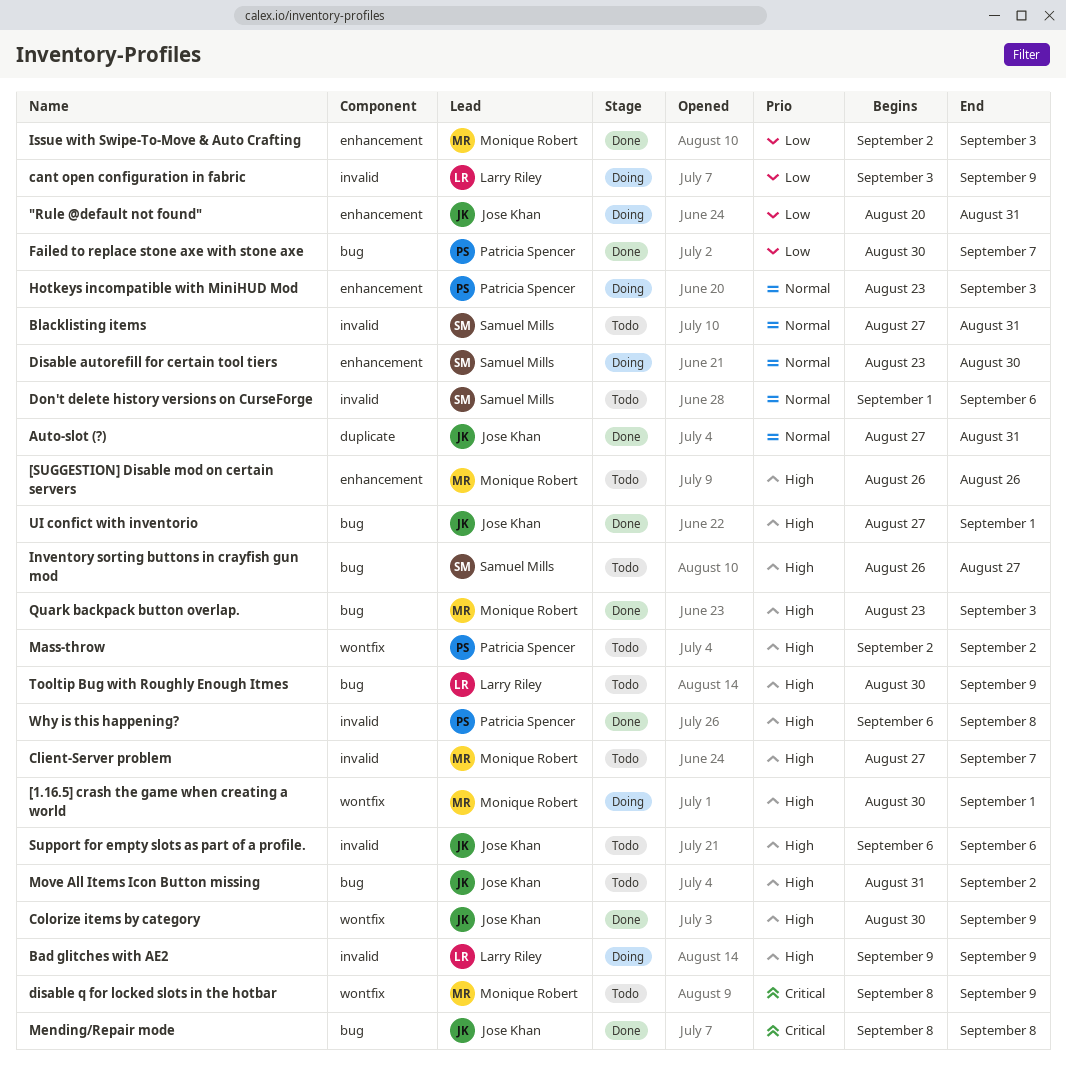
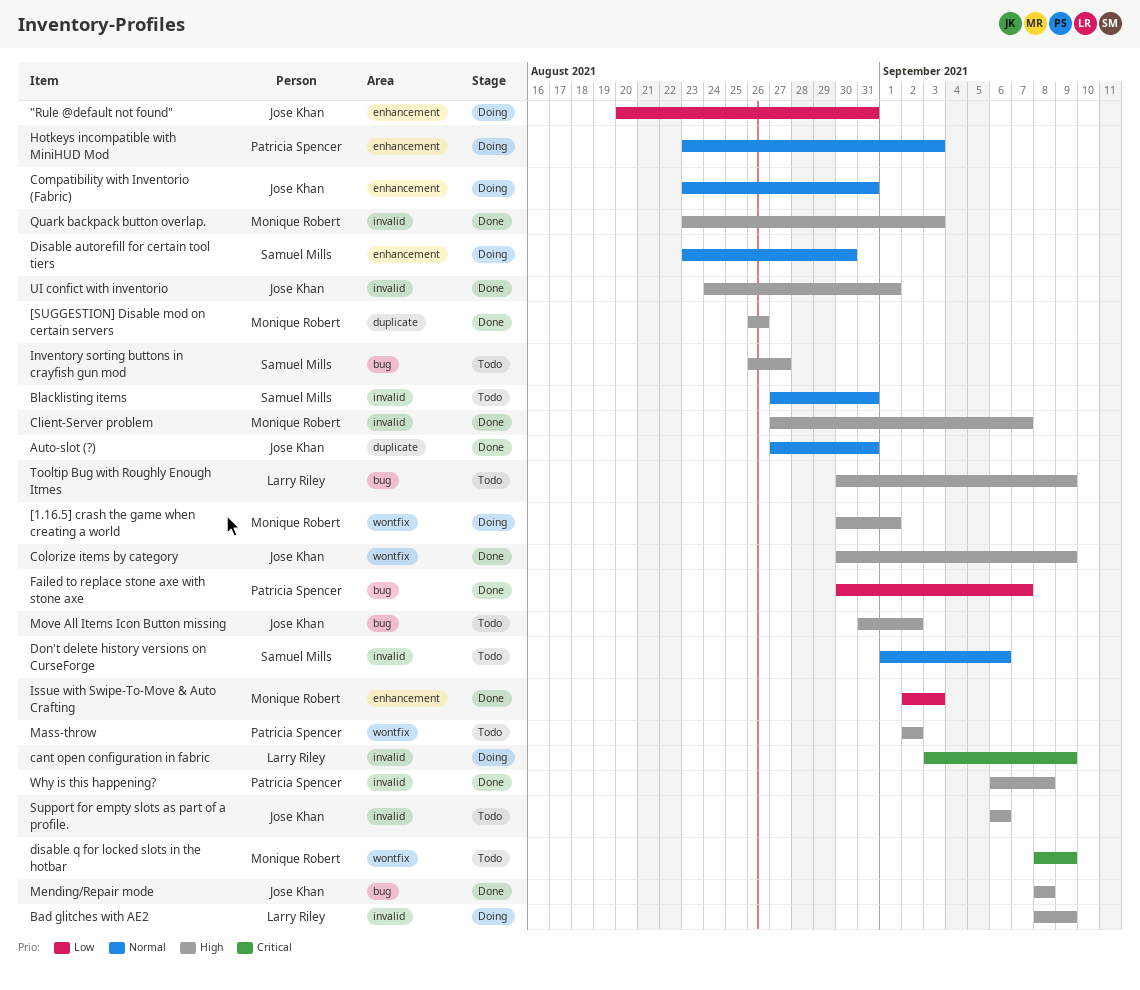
[SUGGESTION] Disable mod on certain servers, status: Todo -> Done
[SUGGESTION] Disable mod on certain servers, label: enhancement -> duplicate
Bad glitches with AE2, start: Sep 9 -> Sep 8
cant open configuration in fabric, priority: Low -> Critical
Client-Server problem, status: Todo -> Done
Compatibility with Inventorio (Fabric): none -> present
Mending/Repair mode, priority: Critical -> High
Quark backpack button overlap., label: bug -> invalid
UI confict with inventorio, label: bug -> invalid
UI confict with inventorio, start: Aug 27 -> Aug 24

